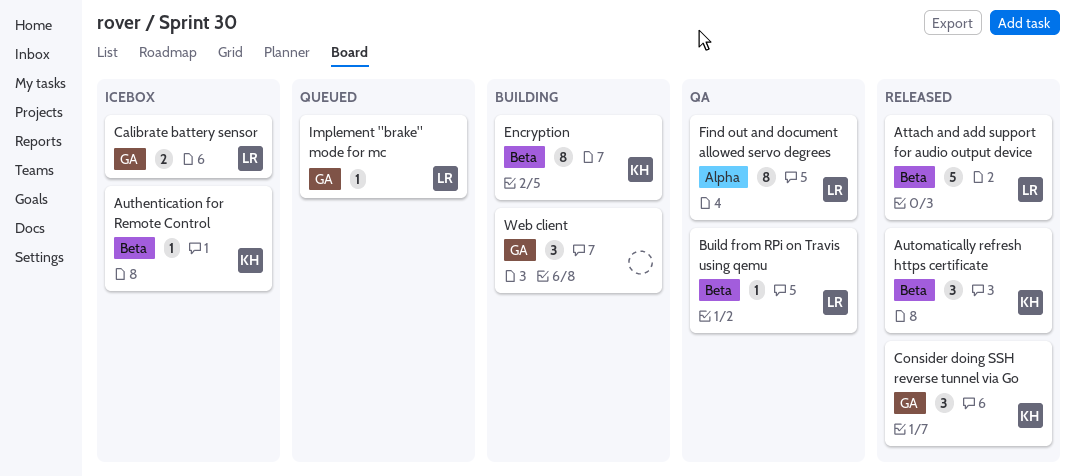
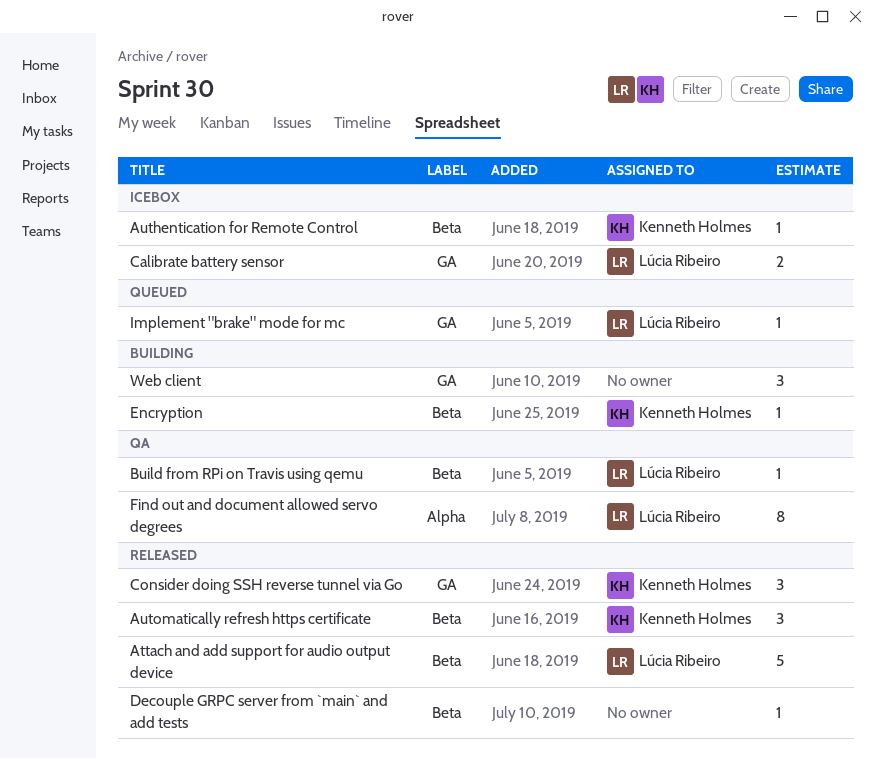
Decouple GRPC server from `main` and add tests: none -> present
Encryption, estimate: 8 -> 1

